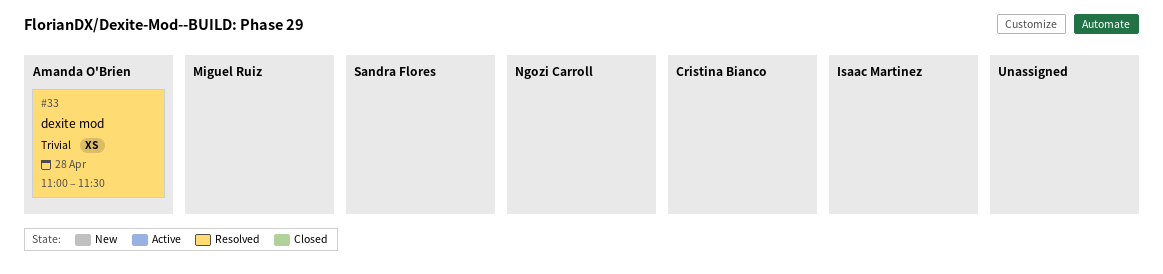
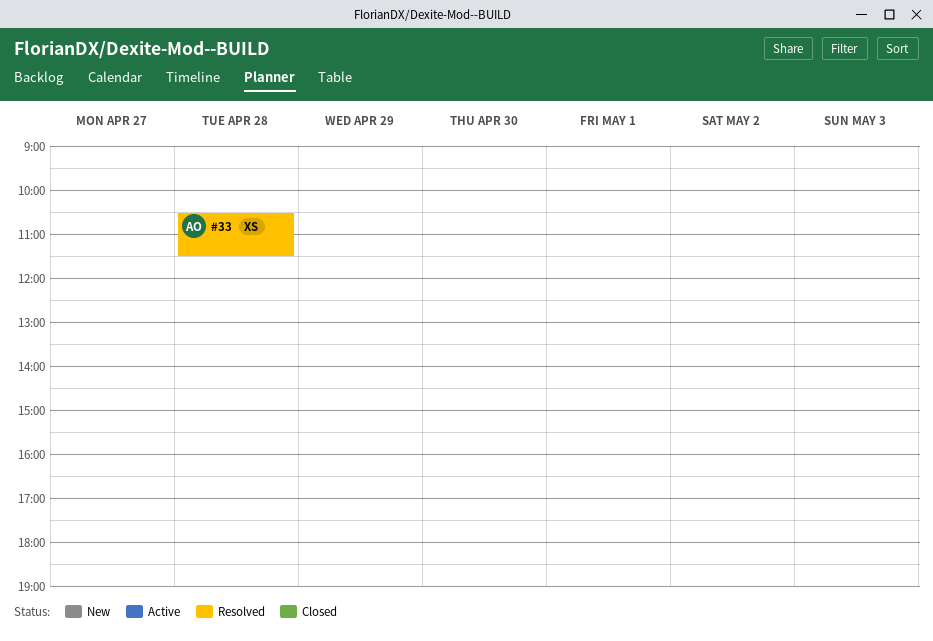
#33, begins: 11:00 -> 10:30

